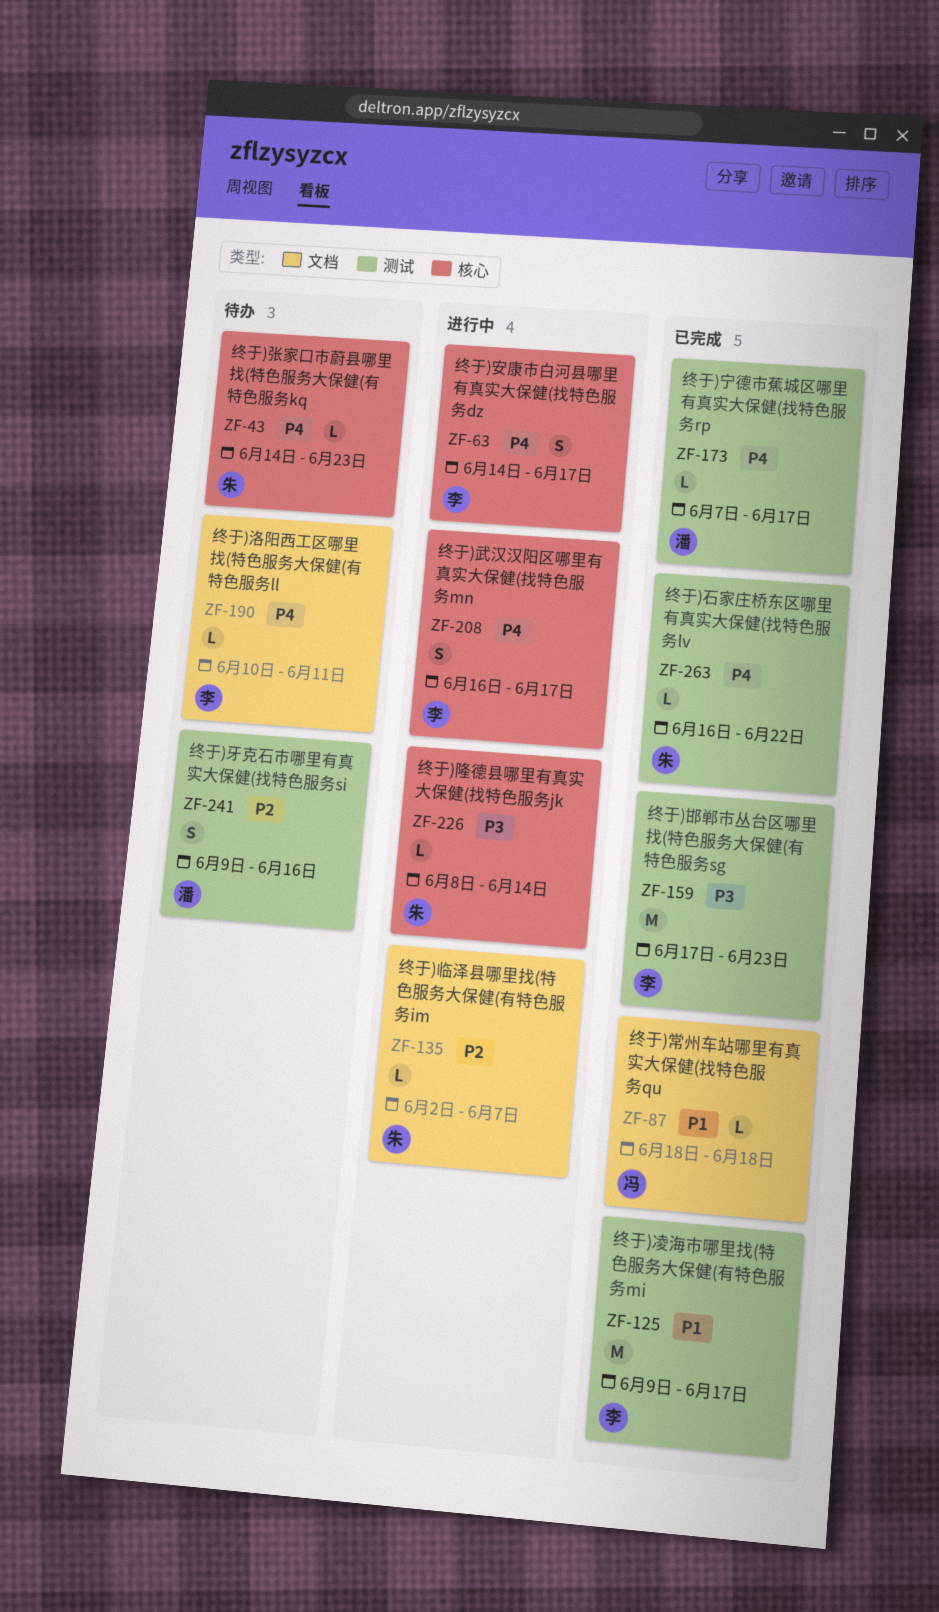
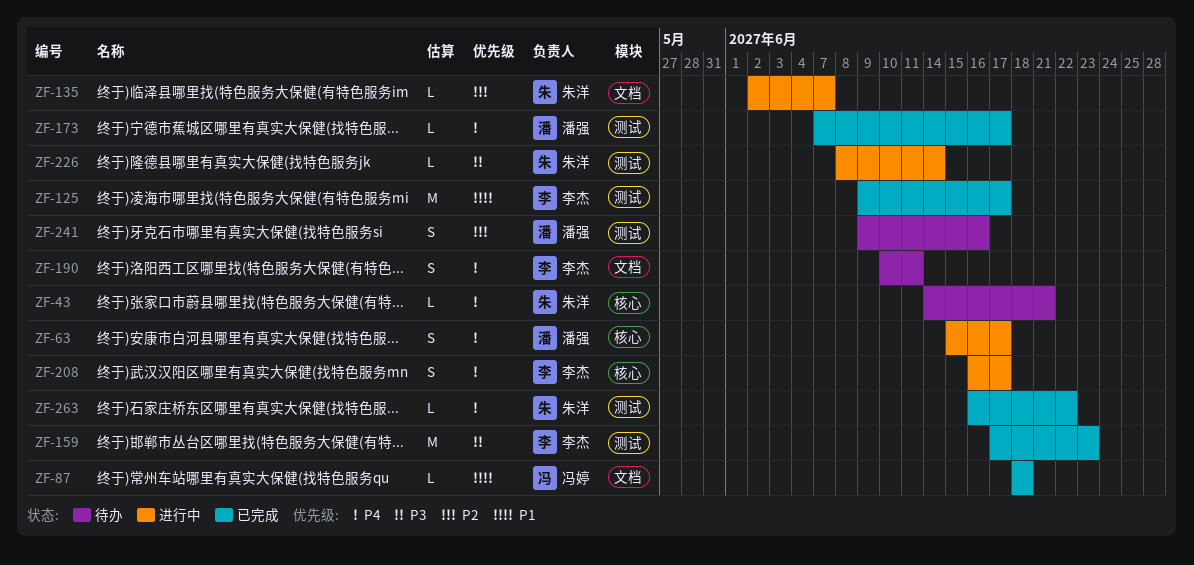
ZF-43, due: Jun 23 -> Jun 21
ZF-63, owner: 李杰 -> 潘强
ZF-63, start: Jun 14 -> Jun 15
ZF-190, estimate: L -> S
ZF-226, label: 核心 -> 测试

